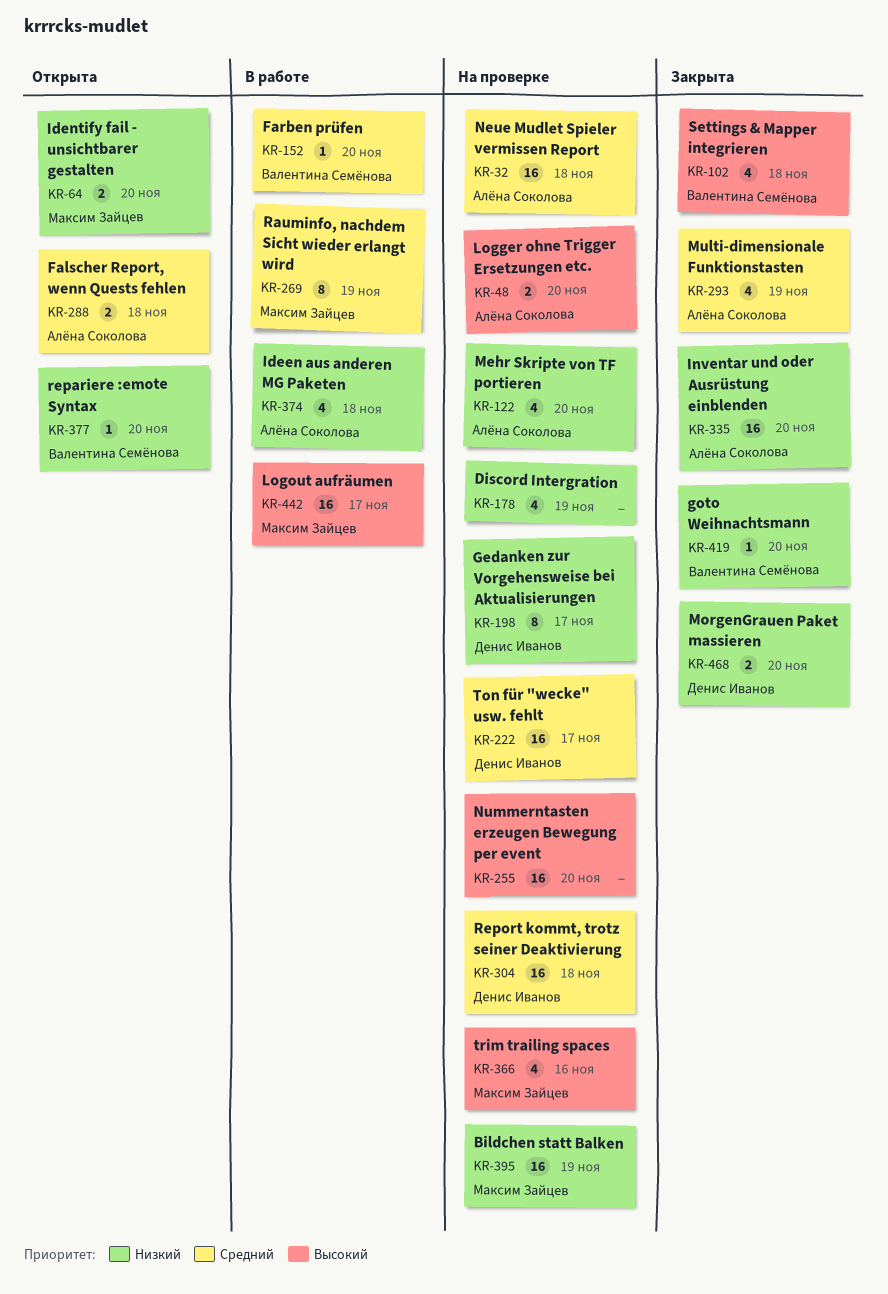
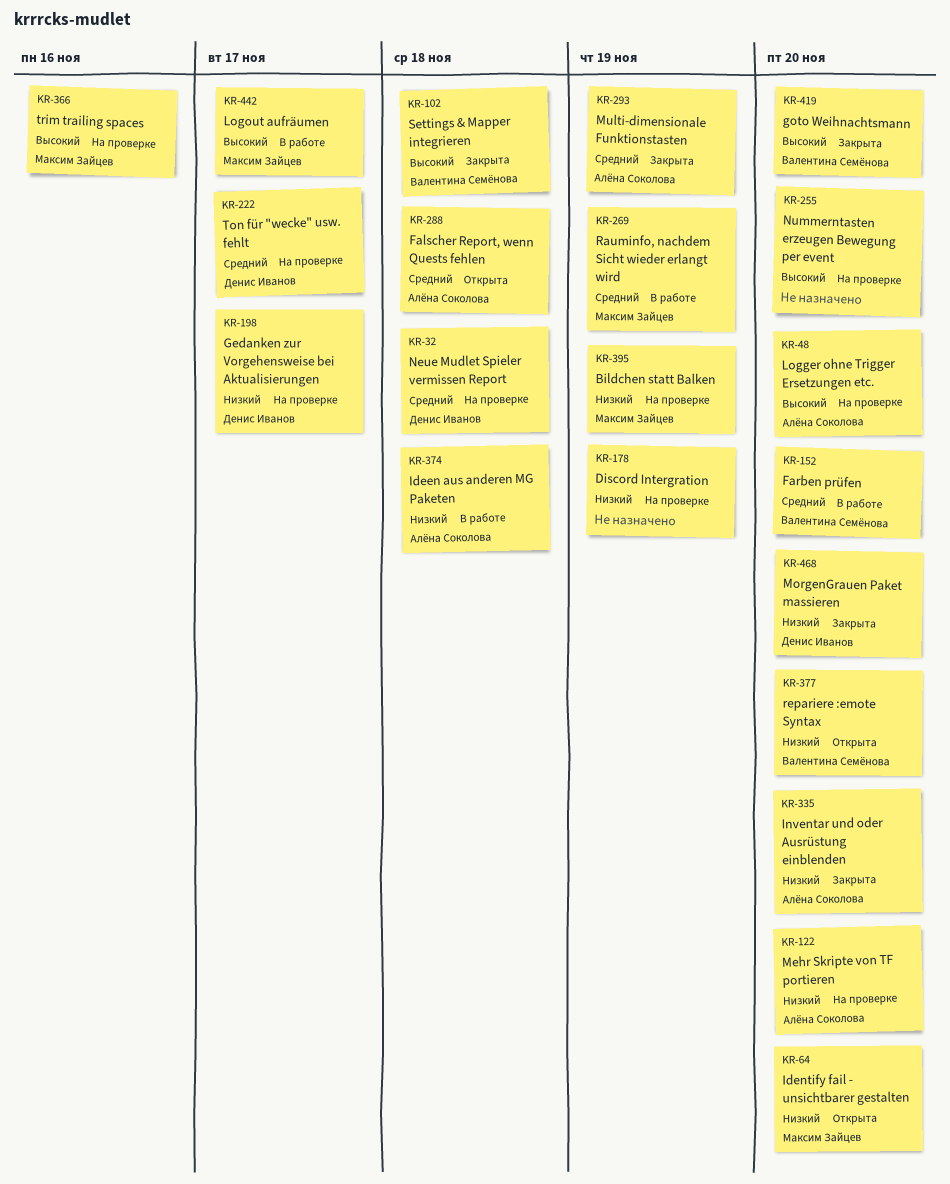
KR-32, owner: Алёна Соколова -> Денис Иванов
KR-304: present -> none
KR-419, priority: Низкий -> Высокий

